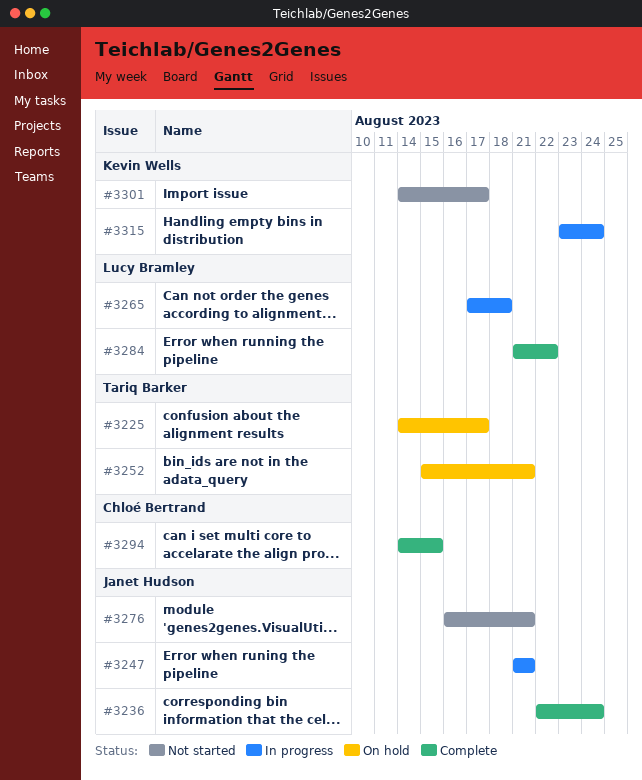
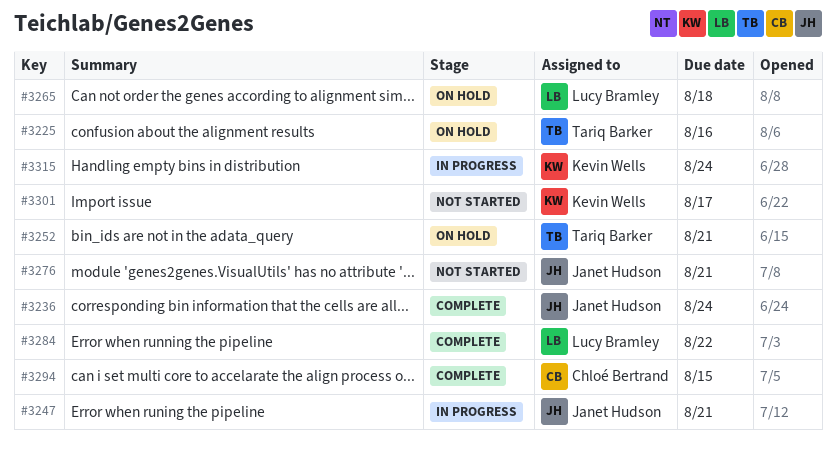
#3225, due: Aug 17 -> Aug 16
#3265, status: In progress -> On hold

